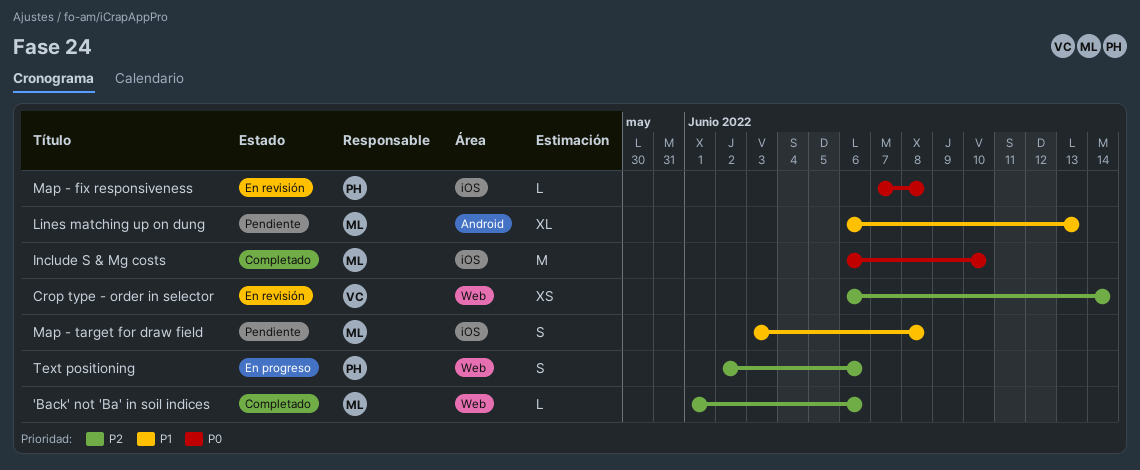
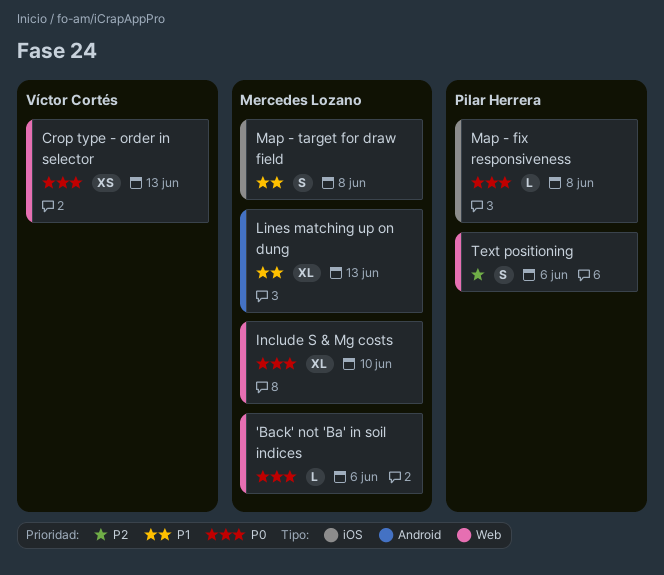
'Back' not 'Ba' in soil indices, priority: P2 -> P0
Crop type - order in selector, priority: P2 -> P0
Crop type - order in selector, due: Jun 14 -> Jun 13
Include S & Mg costs, label: iOS -> Web
Include S & Mg costs, estimate: M -> XL

